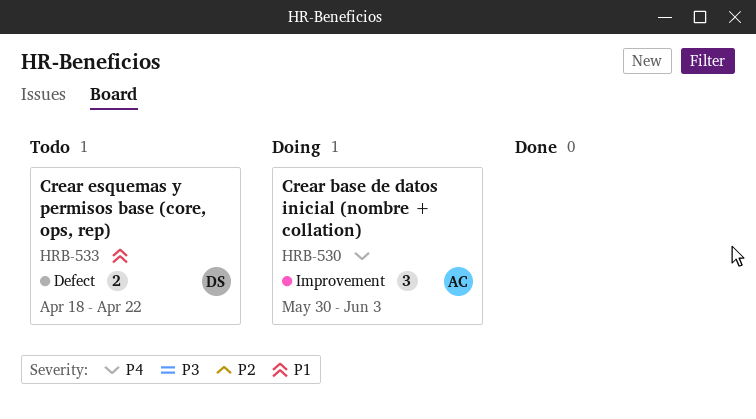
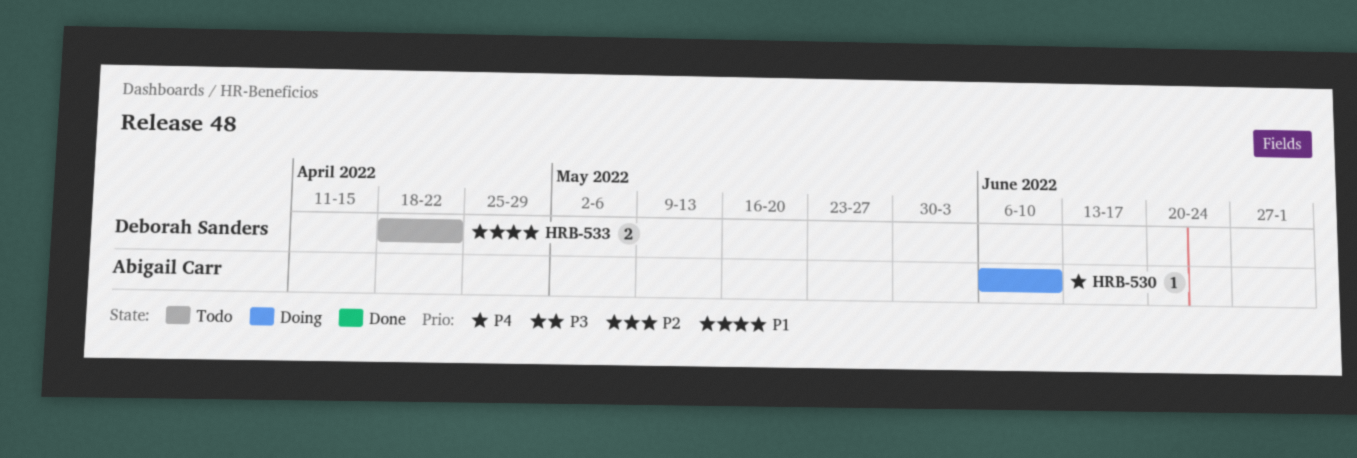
HRB-530, estimate: 3 -> 1
HRB-530, start: May 30 -> Jun 6
HRB-530, due: Jun 3 -> Jun 10

